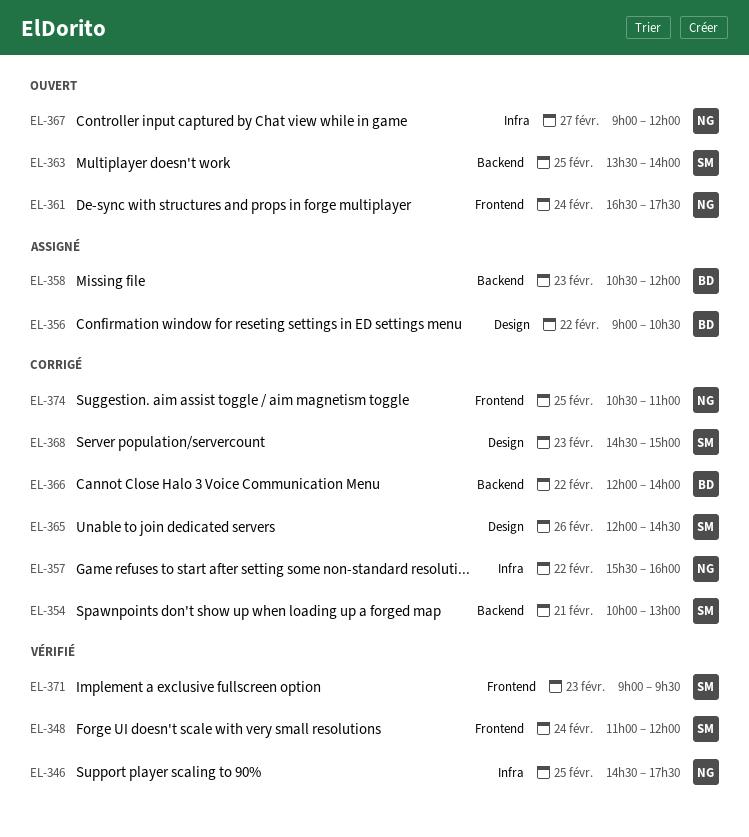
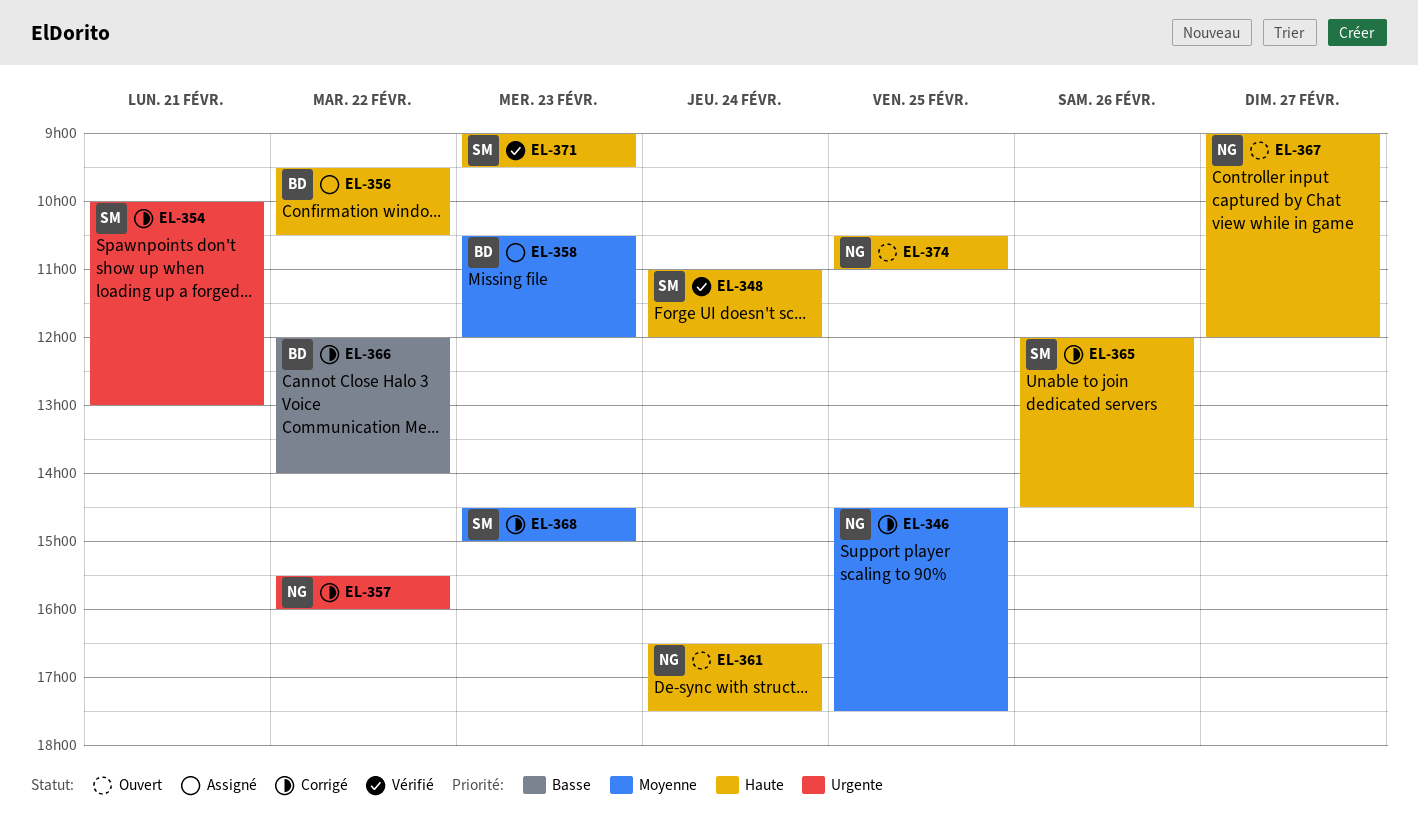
EL-346, status: Vérifié -> Corrigé
EL-356, begins: 09:00 -> 09:30
EL-363: present -> none
EL-374, status: Corrigé -> Ouvert

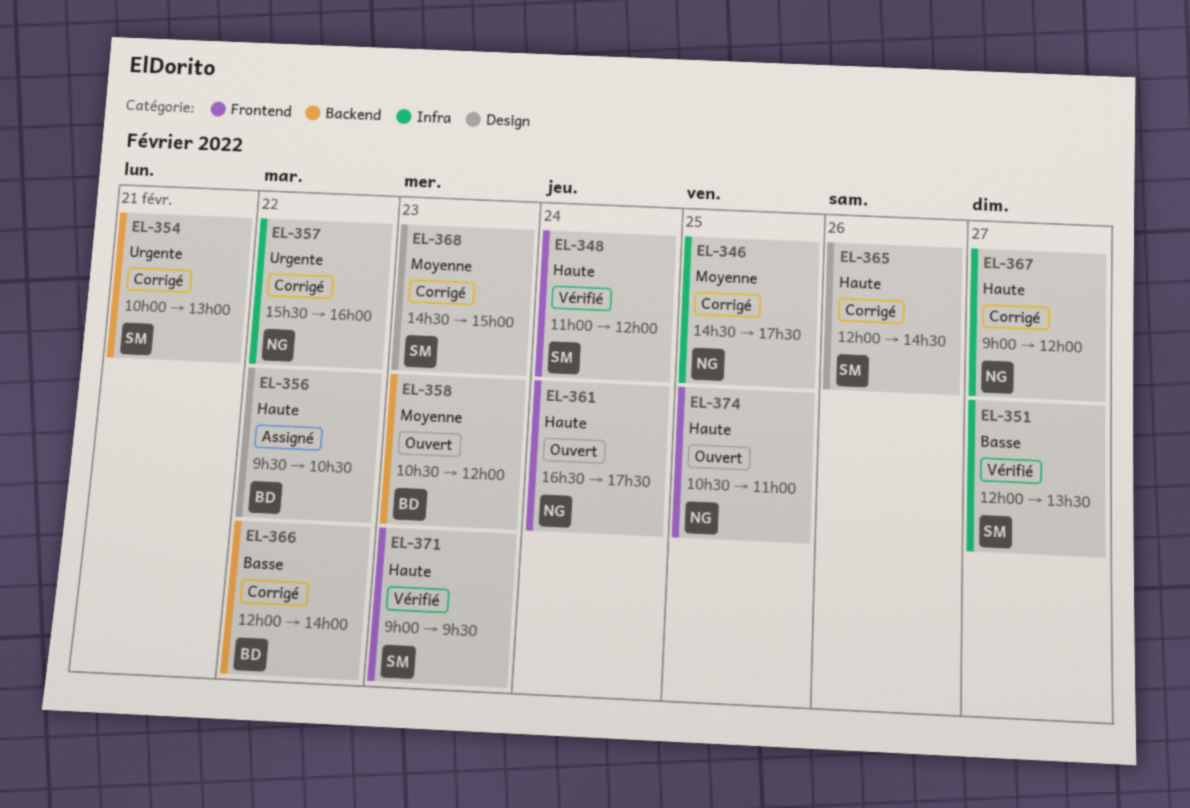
EL-351: none -> present
EL-358, status: Assigné -> Ouvert
EL-367, status: Ouvert -> Corrigé

